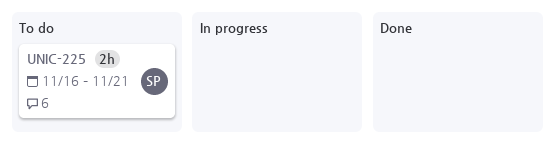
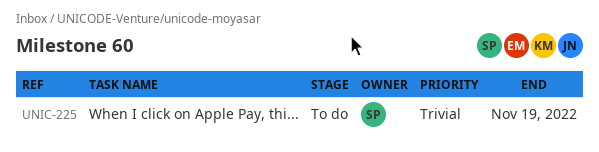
UNIC-225, due: Nov 21 -> Nov 19

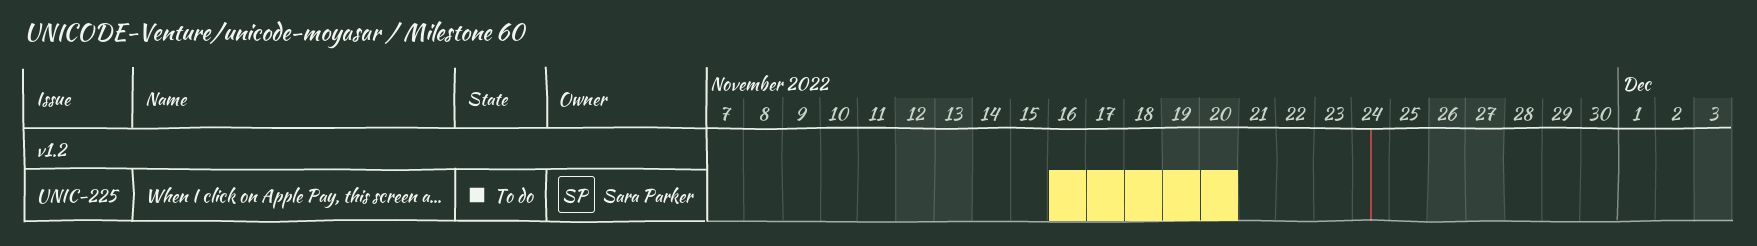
UNIC-225, due: Nov 19 -> Nov 20

